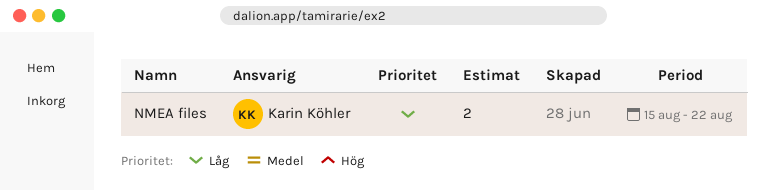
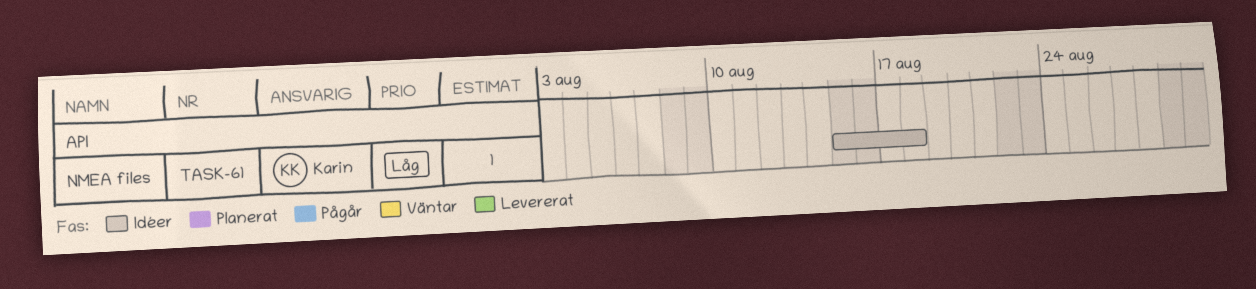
NMEA files, estimate: 2 -> 1
NMEA files, due: Aug 22 -> Aug 18

